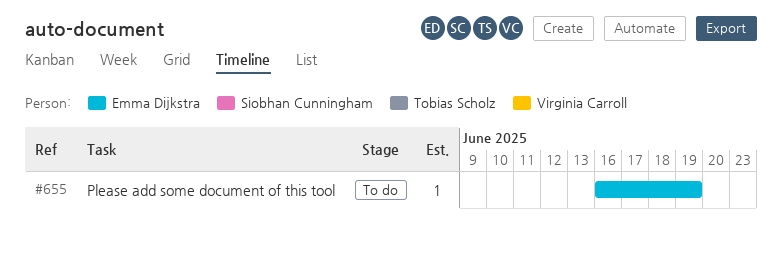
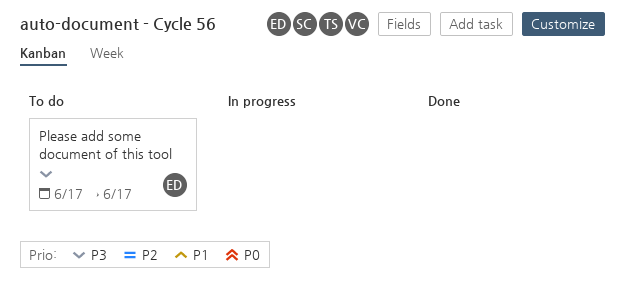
Please add some document of this tool, start: Jun 16 -> Jun 17
Please add some document of this tool, due: Jun 19 -> Jun 17

